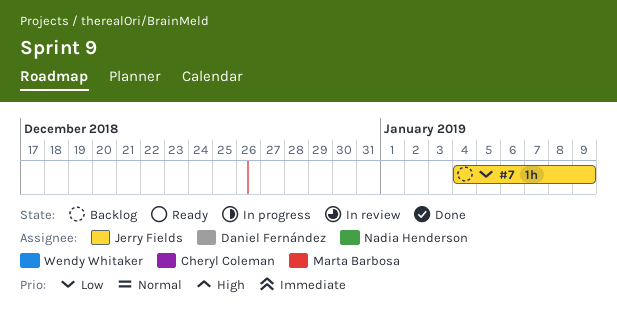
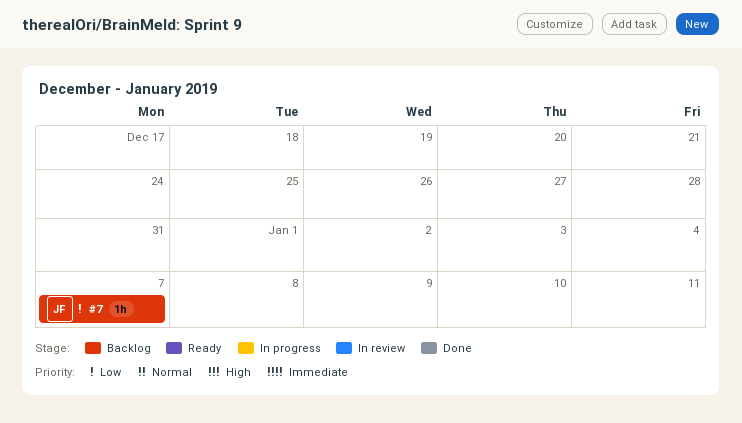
#7, start: Jan 4 -> Jan 7
#7, due: Jan 9 -> Jan 7

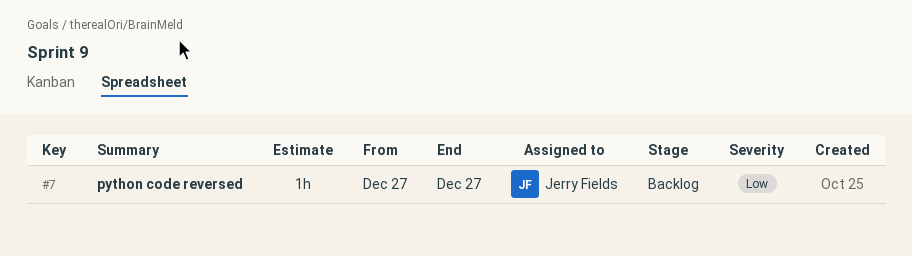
#7, start: Jan 7 -> Dec 27
#7, due: Jan 7 -> Dec 27

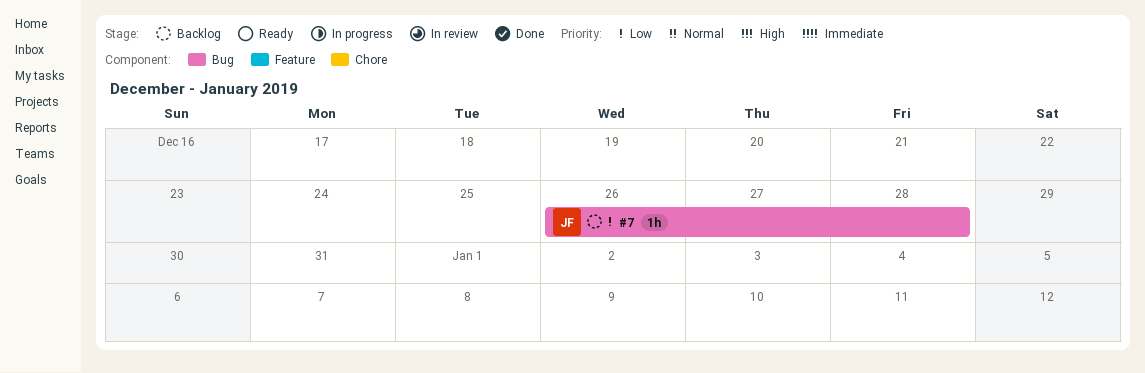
#7, start: Dec 27 -> Dec 26
#7, due: Dec 27 -> Dec 28

